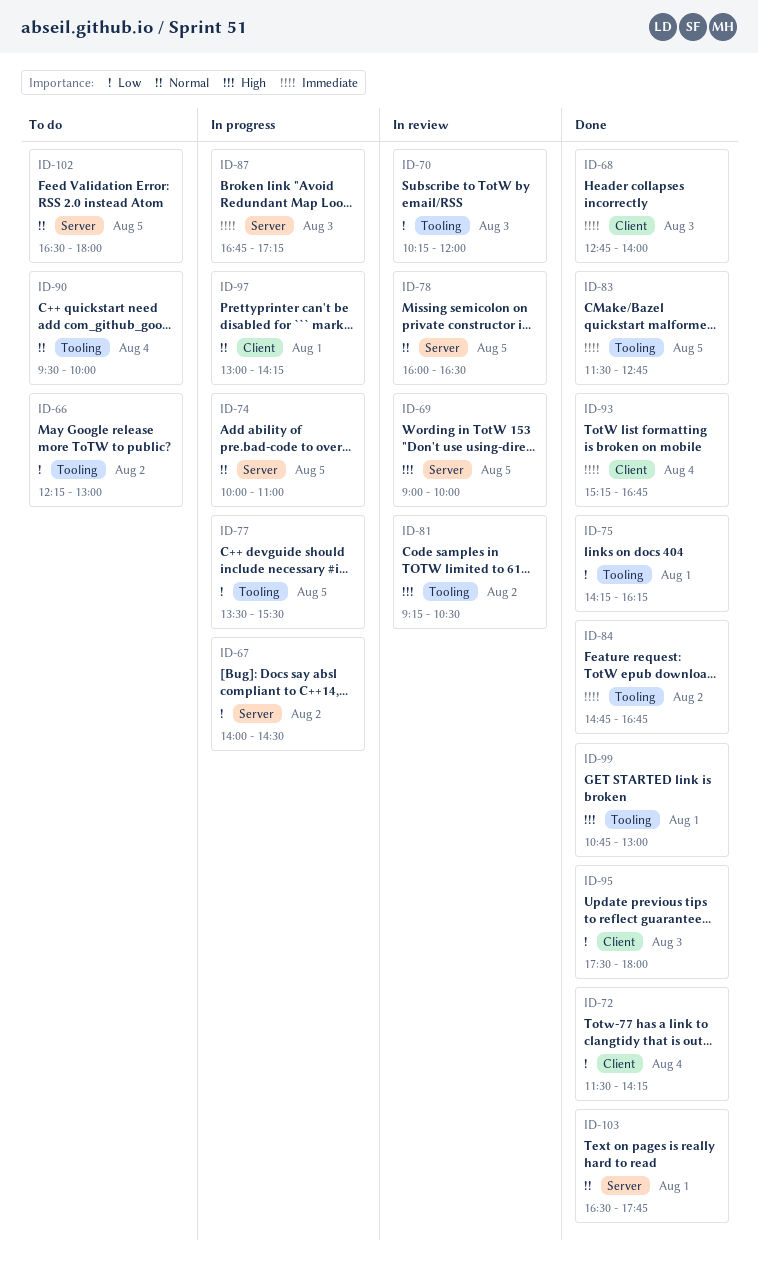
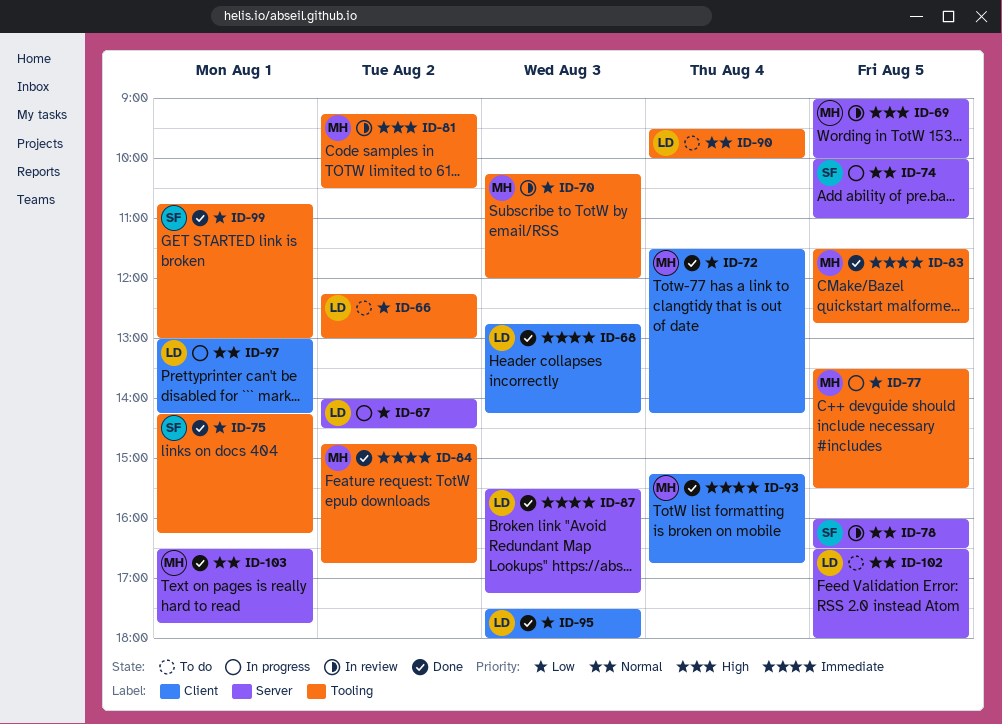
ID-68, ends: 14:00 -> 14:15
ID-87, status: In progress -> Done
ID-87, begins: 16:45 -> 15:30
ID-99, priority: High -> Low

